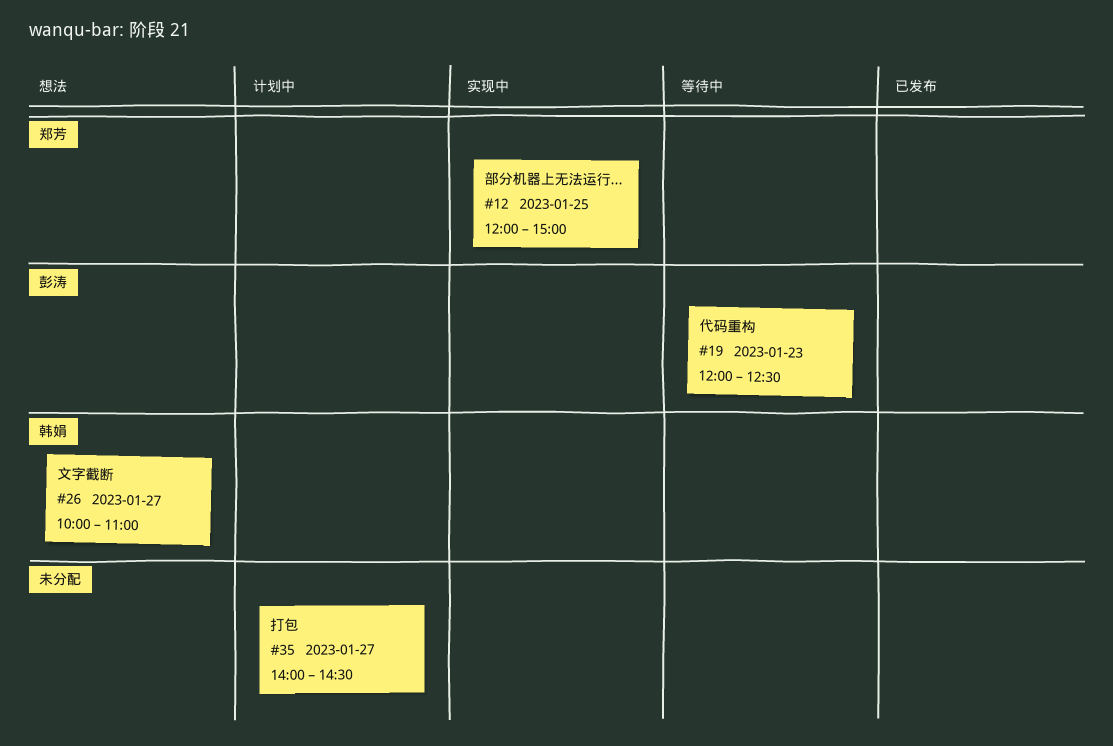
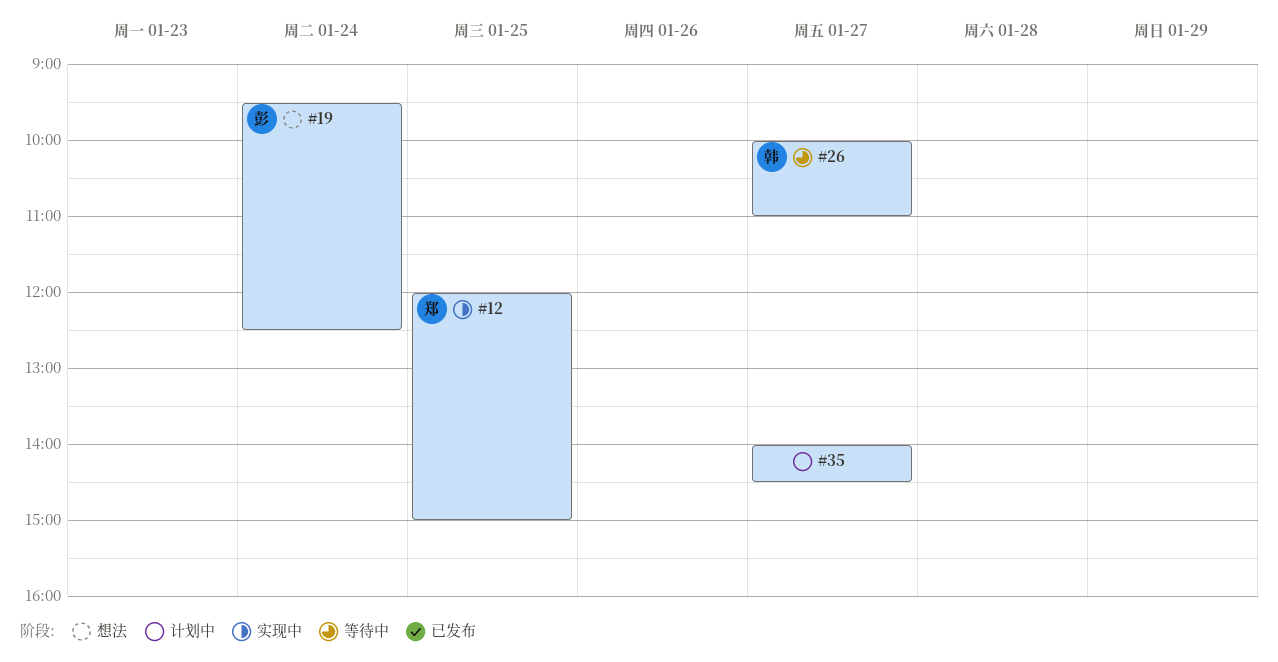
#19, status: 等待中 -> 想法
#19, day: Jan 23 -> Jan 24
#19, begins: 12:00 -> 09:30
#26, status: 想法 -> 等待中

